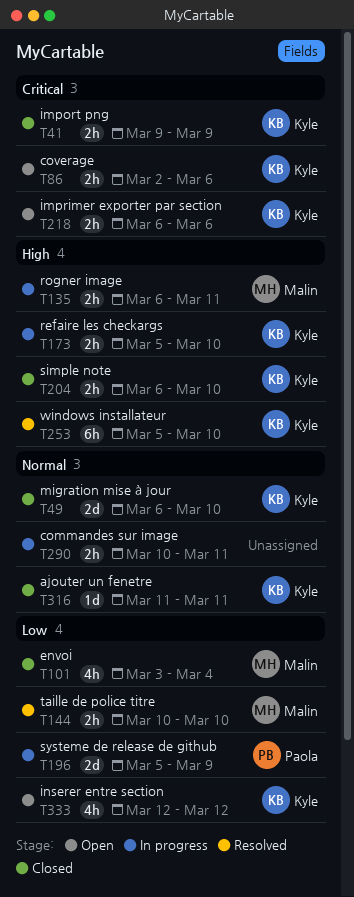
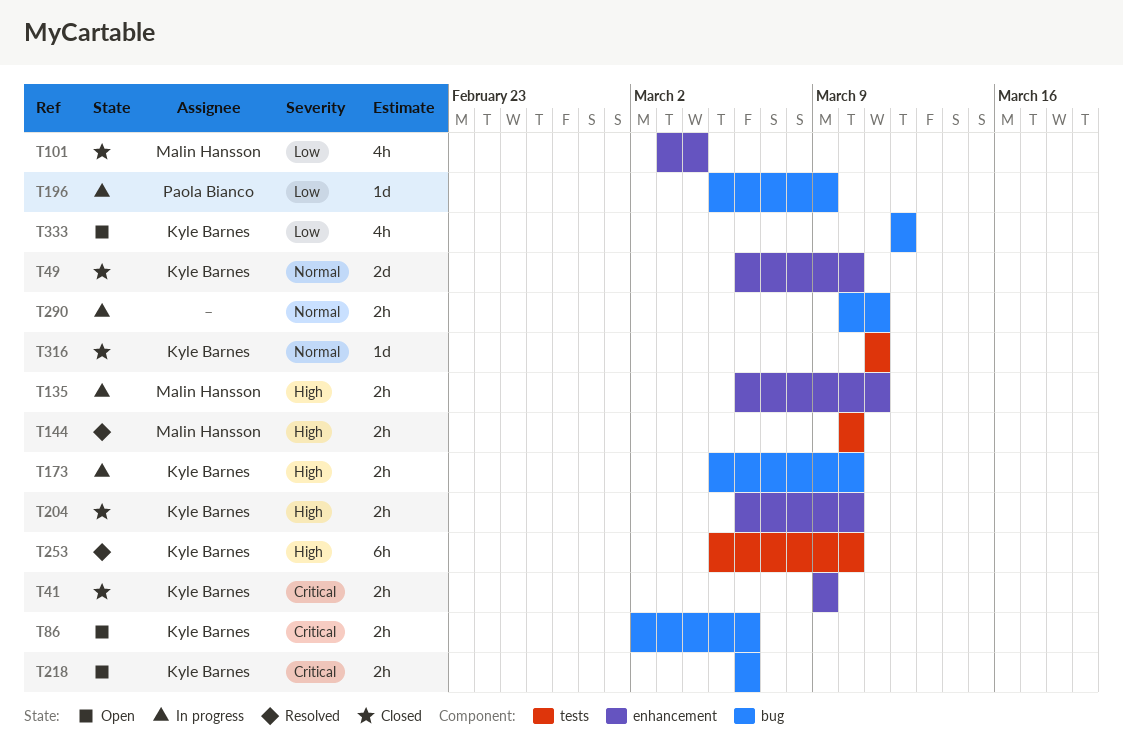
T144, priority: Low -> High
T196, estimate: 2d -> 1d

